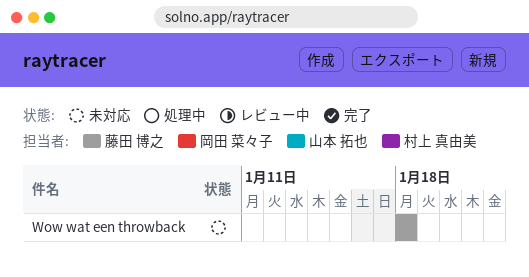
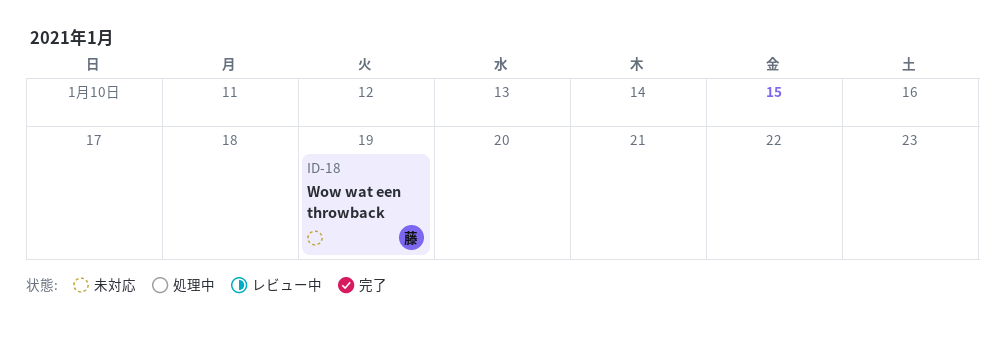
Wow wat een throwback, due: Jan 18 -> Jan 19

